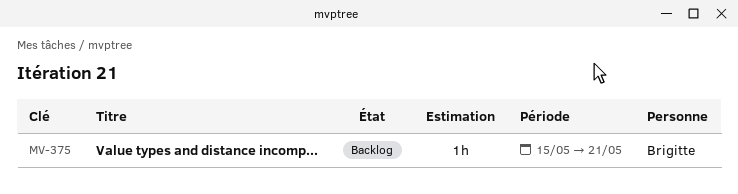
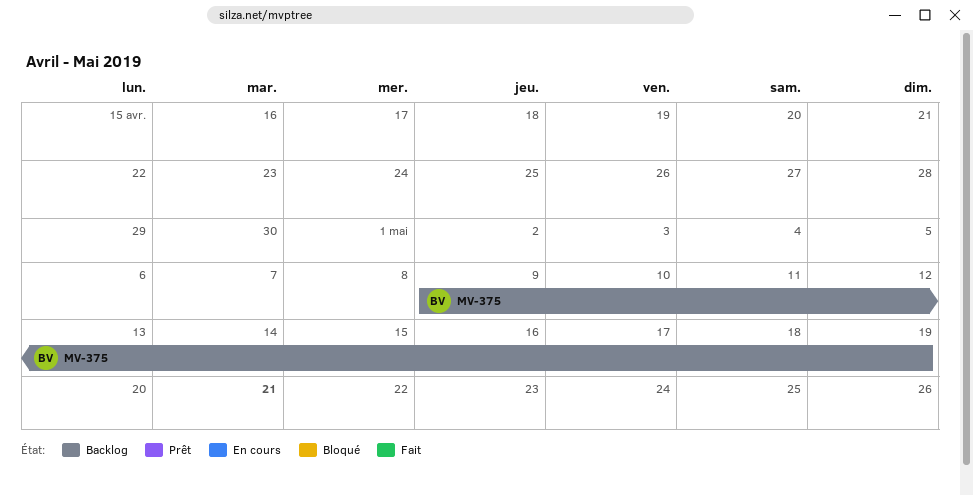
MV-375, start: May 15 -> May 9
MV-375, due: May 21 -> May 19

